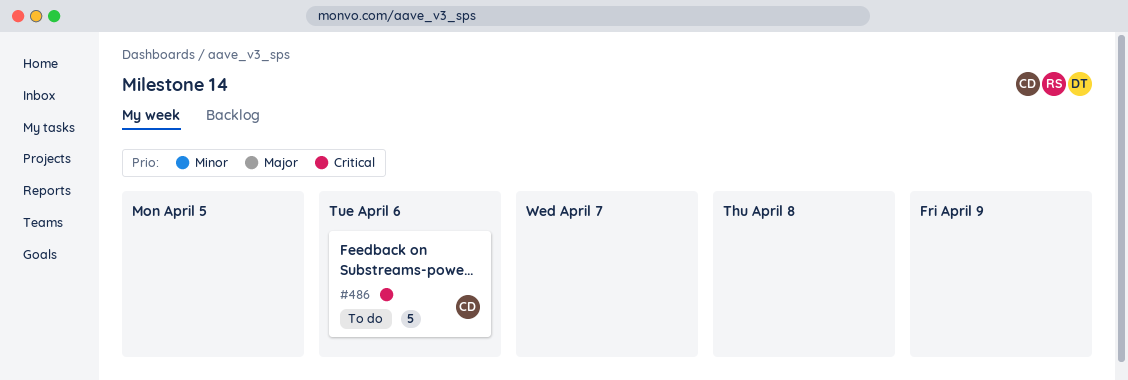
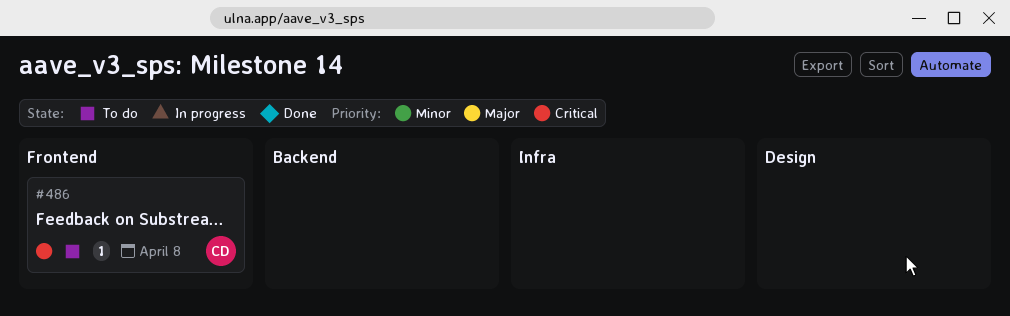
#486, estimate: 5 -> 1
#486, due: Apr 6 -> Apr 8

